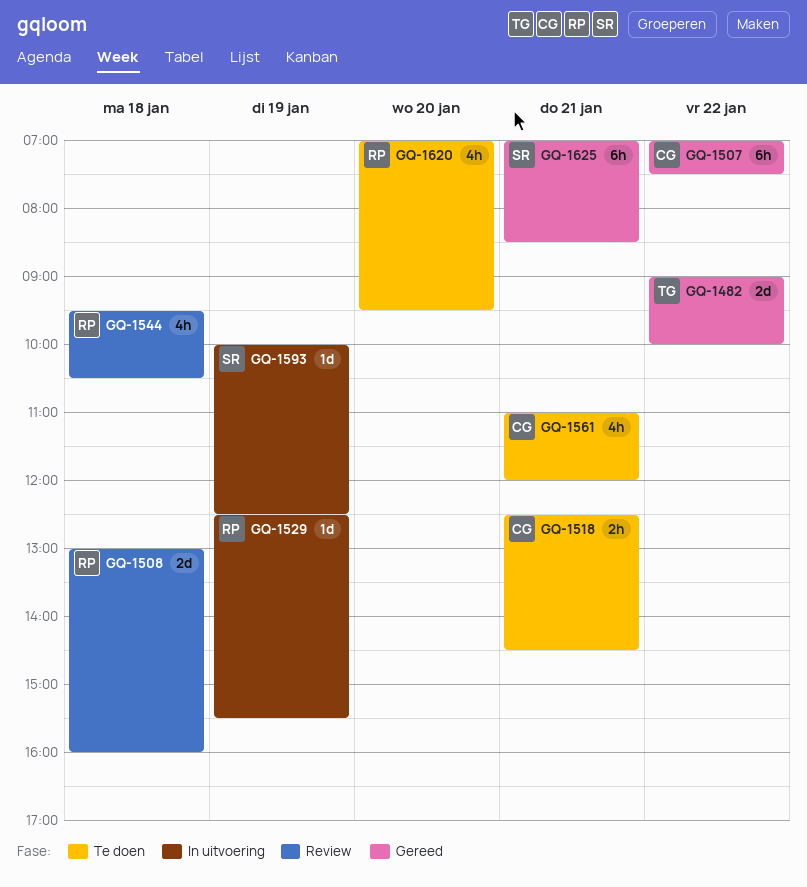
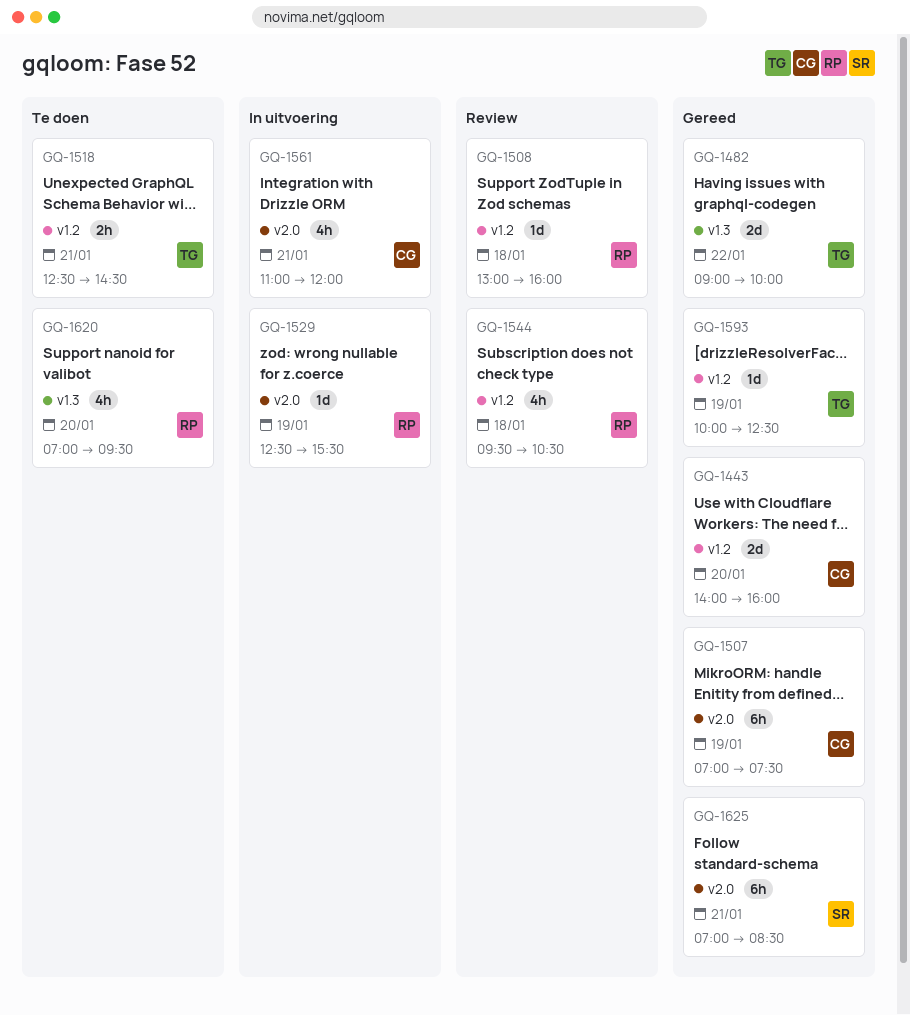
GQ-1443: none -> present
GQ-1507, day: Jan 22 -> Jan 19
GQ-1508, estimate: 2d -> 1d
GQ-1518, owner: CG -> TG
GQ-1561, status: Te doen -> In uitvoering
GQ-1593, status: In uitvoering -> Gereed
GQ-1593, owner: SR -> TG

